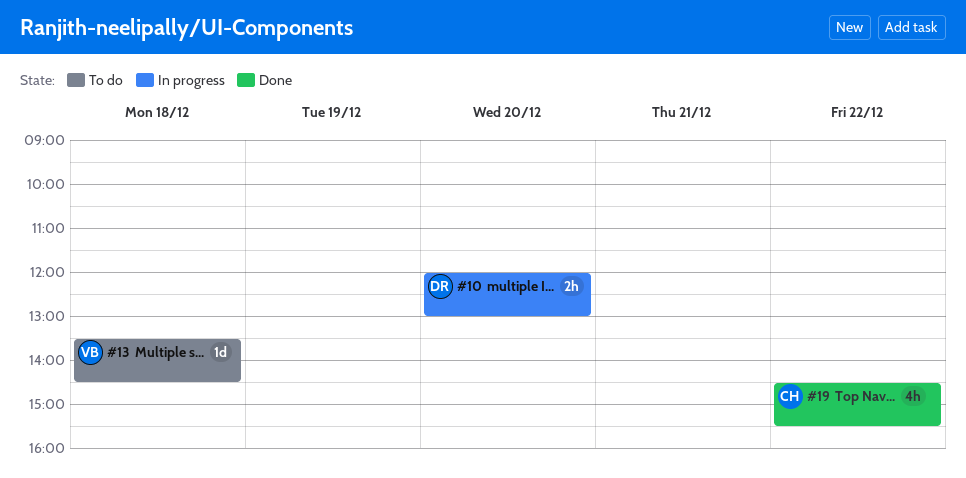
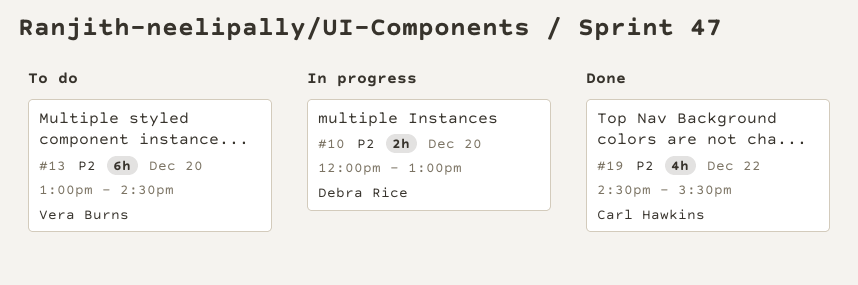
#13, estimate: 1d -> 6h
#13, day: Dec 18 -> Dec 20
#13, begins: 13:30 -> 13:00

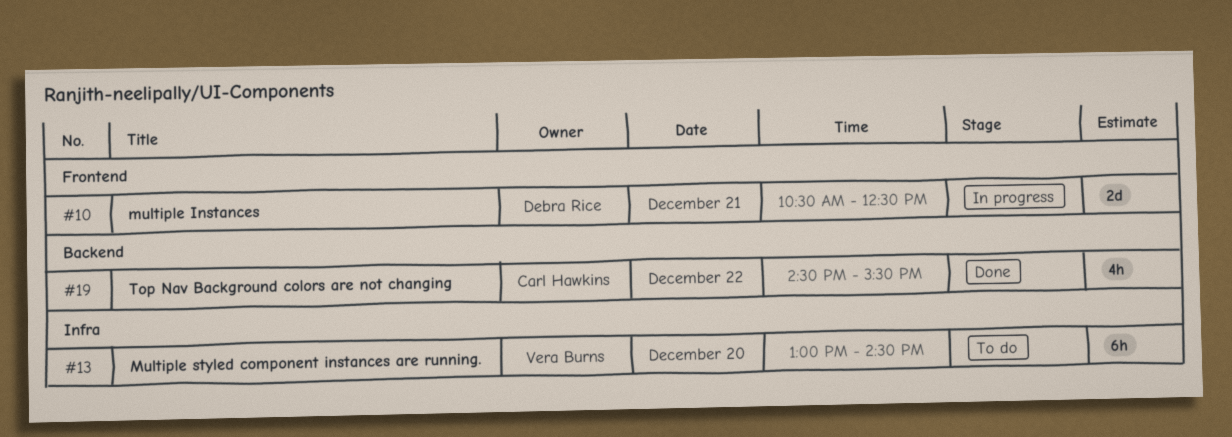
#10, estimate: 2h -> 2d
#10, day: Dec 20 -> Dec 21
#10, begins: 12:00 -> 10:30
#10, ends: 13:00 -> 12:30

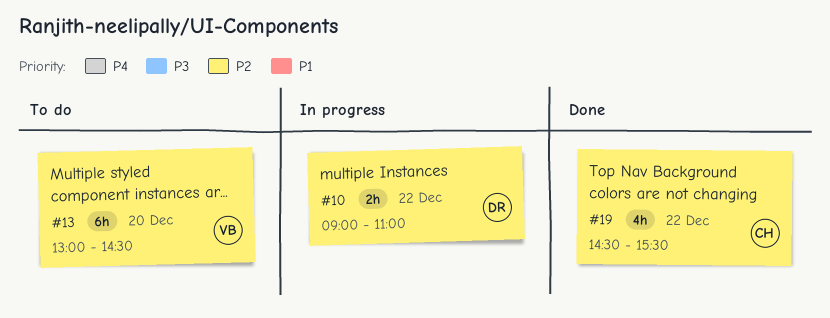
#10, estimate: 2d -> 2h
#10, day: Dec 21 -> Dec 22
#10, begins: 10:30 -> 09:00
#10, ends: 12:30 -> 11:00

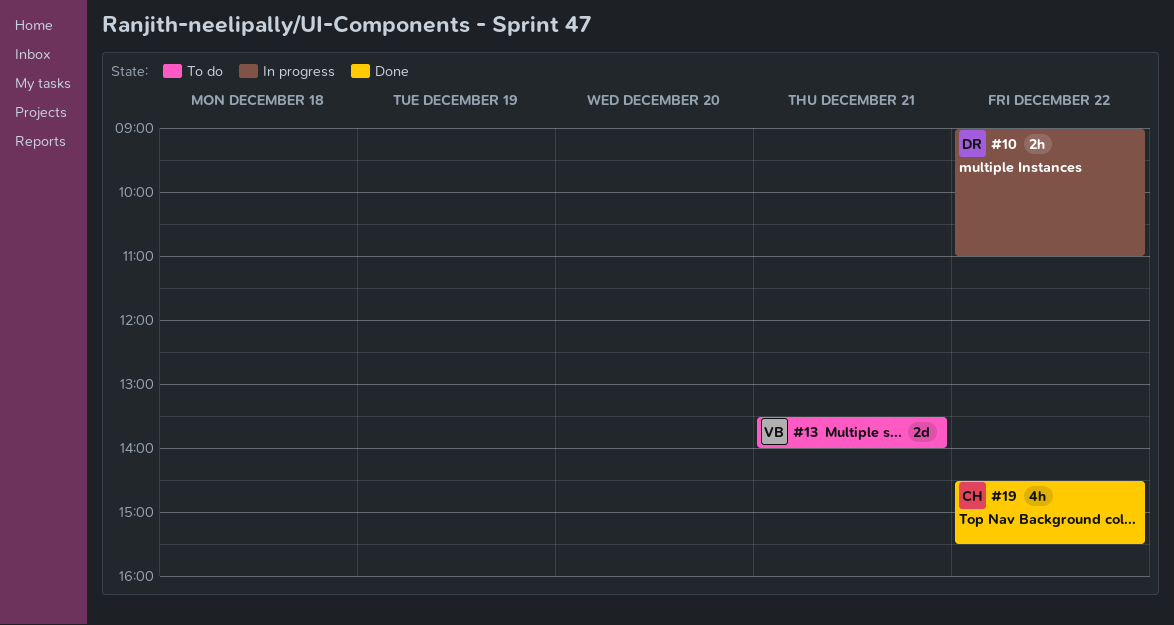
#13, estimate: 6h -> 2d
#13, day: Dec 20 -> Dec 21
#13, begins: 13:00 -> 13:30
#13, ends: 14:30 -> 14:00

